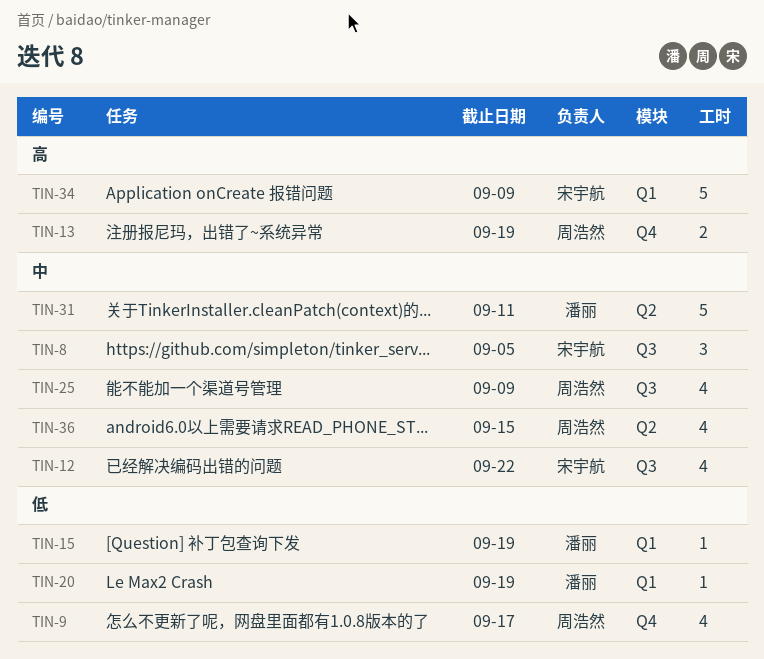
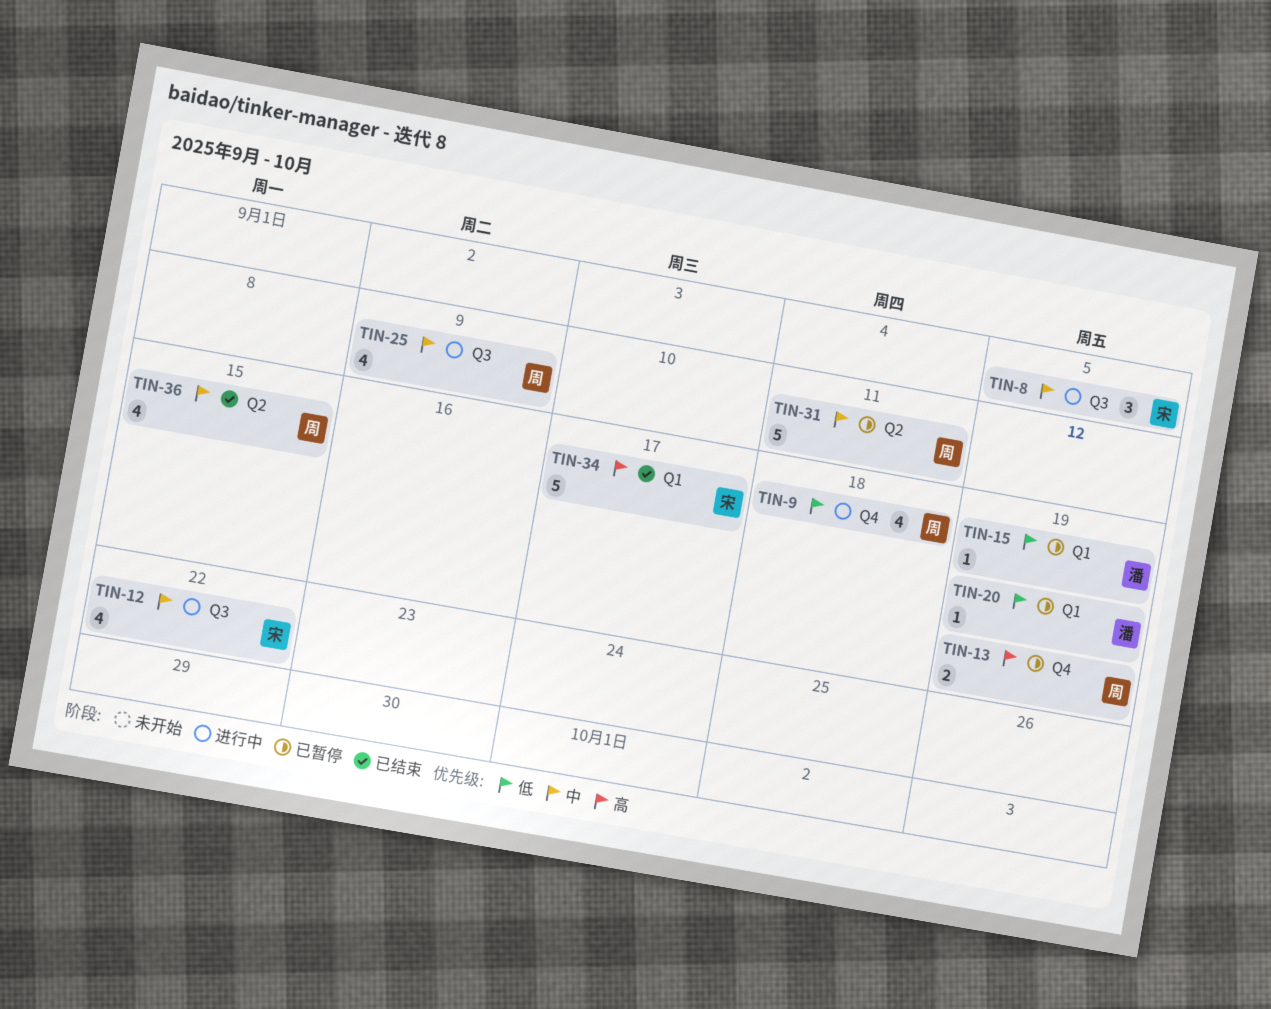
TIN-9, due: Sep 17 -> Sep 18
TIN-31, owner: 潘丽 -> 周浩然
TIN-34, due: Sep 9 -> Sep 17

